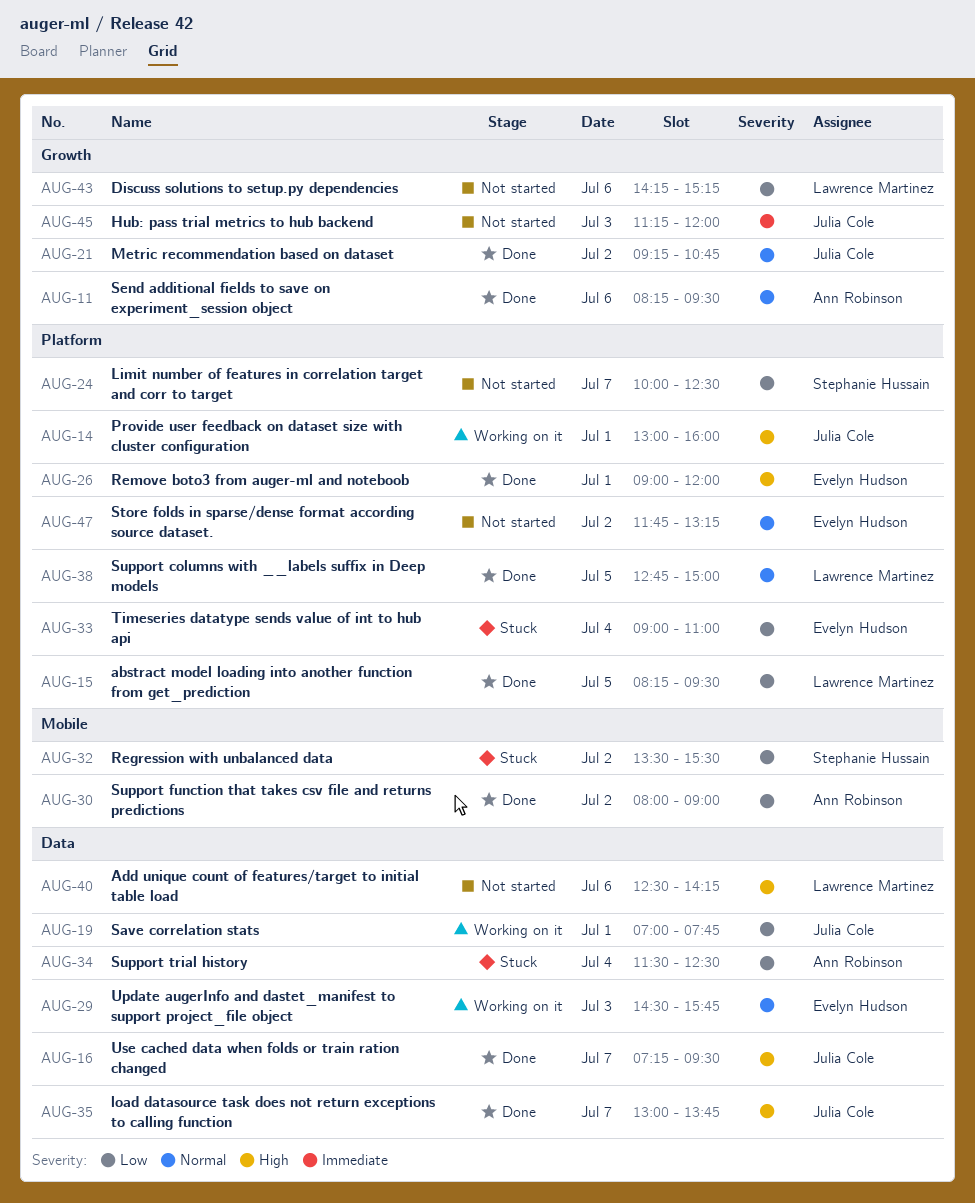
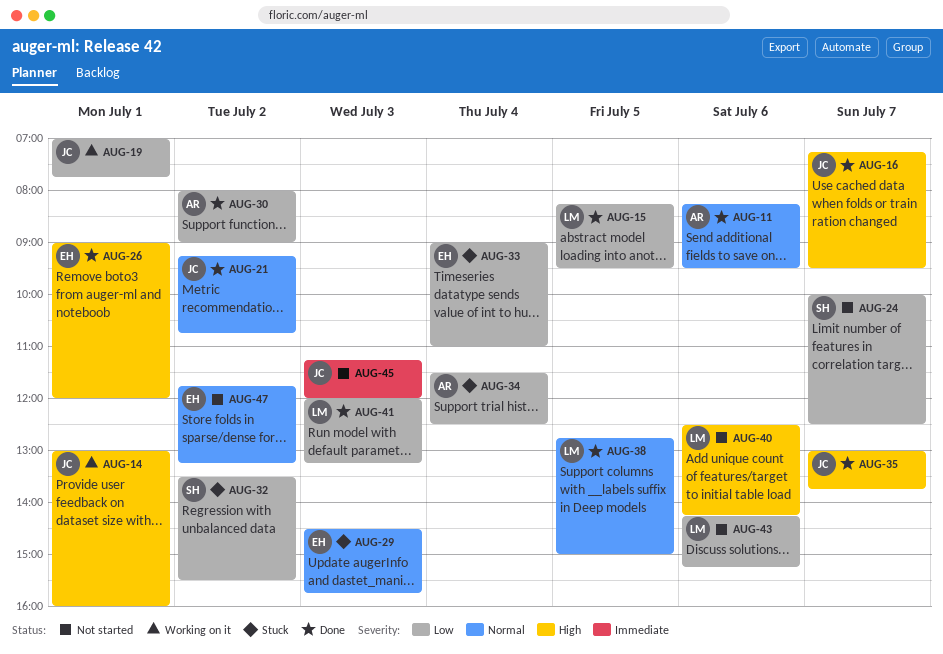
AUG-29, status: Working on it -> Stuck
AUG-41: none -> present

